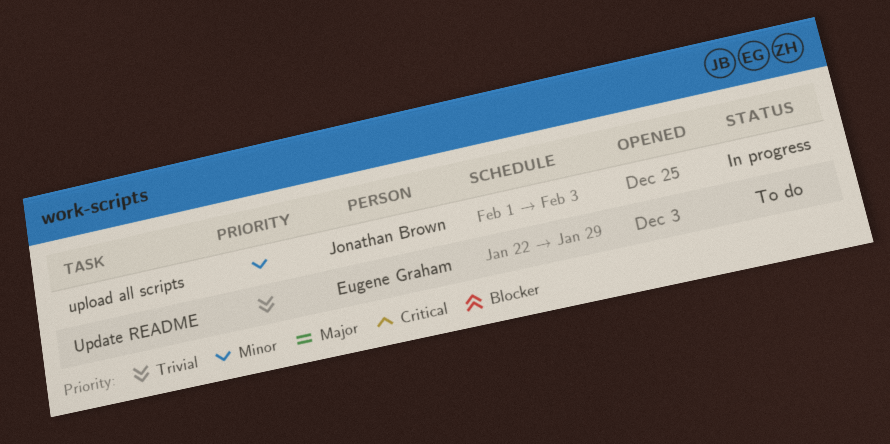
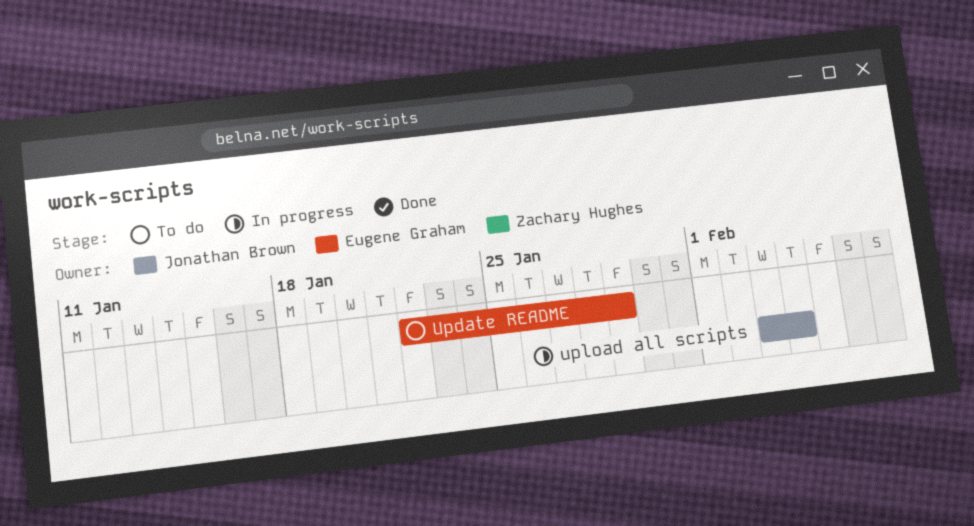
upload all scripts, start: Feb 1 -> Feb 3
upload all scripts, due: Feb 3 -> Feb 4

